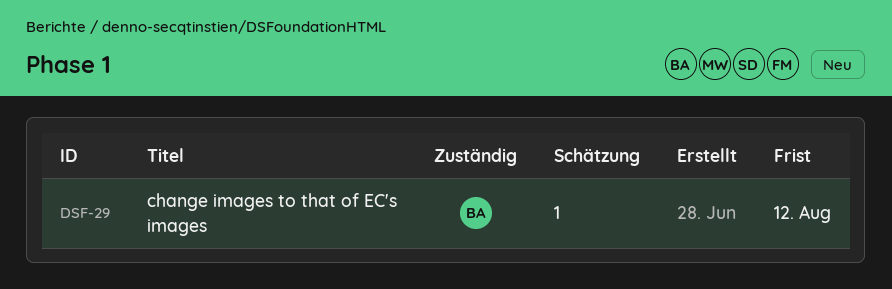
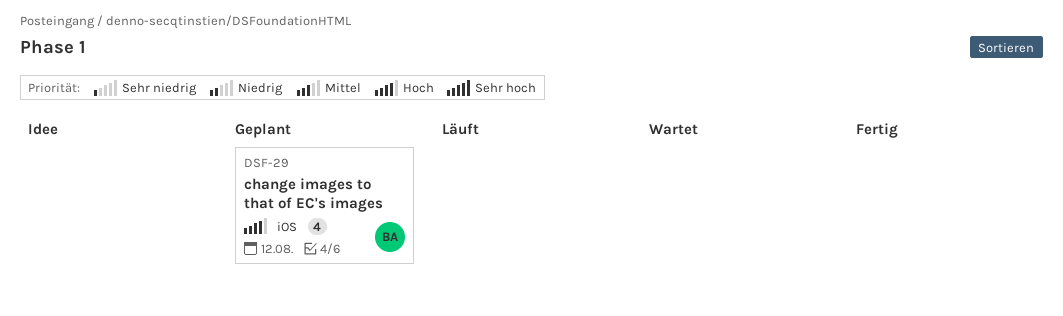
DSF-29, estimate: 1 -> 4

